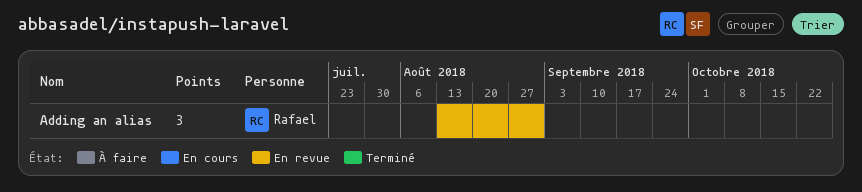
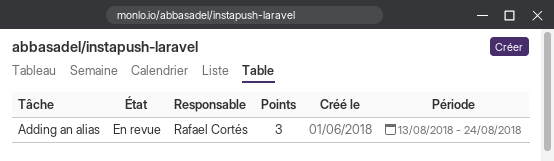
Adding an alias, due: Aug 31 -> Aug 24

